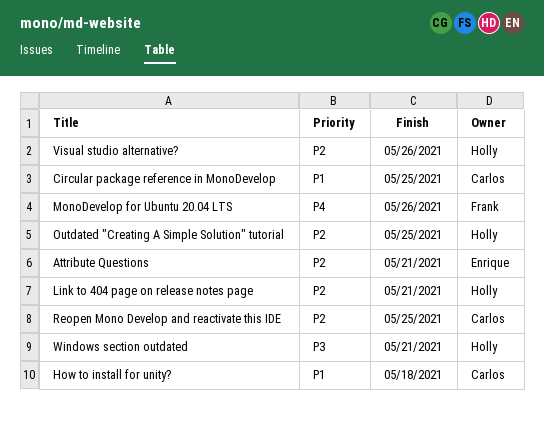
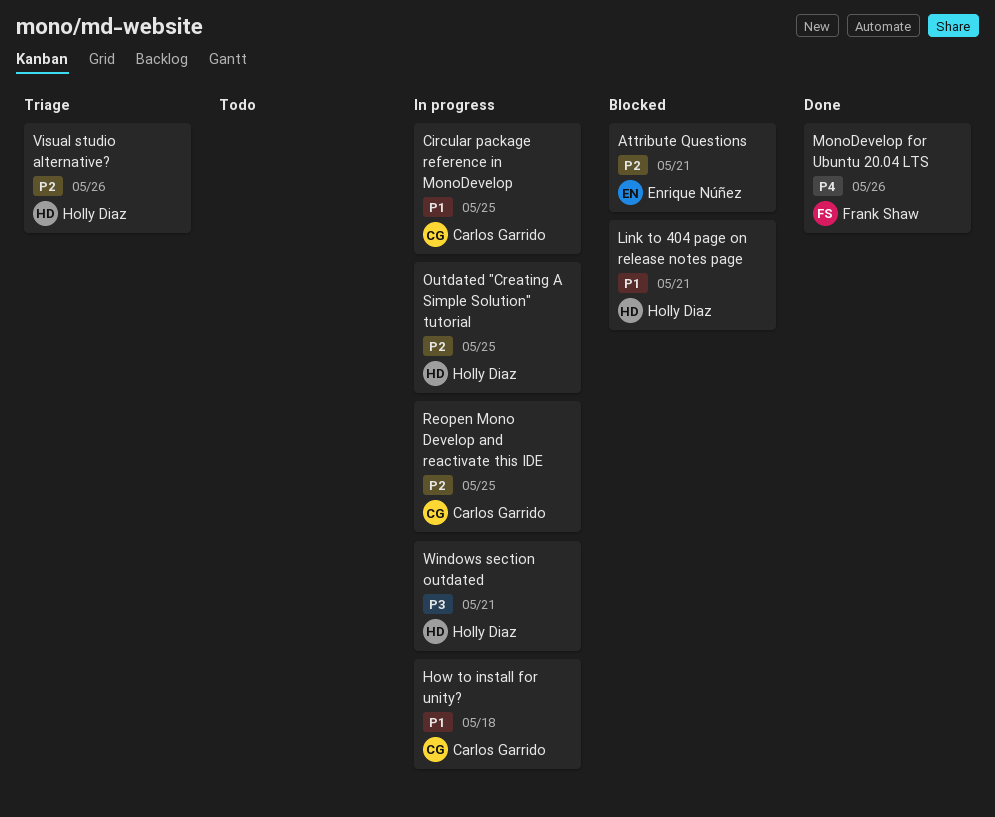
Link to 404 page on release notes page, priority: P2 -> P1

